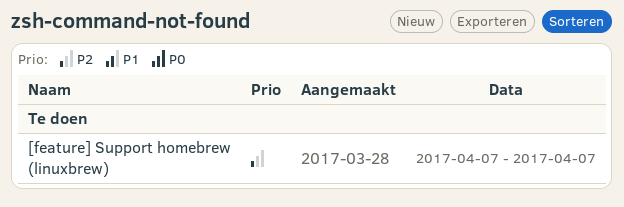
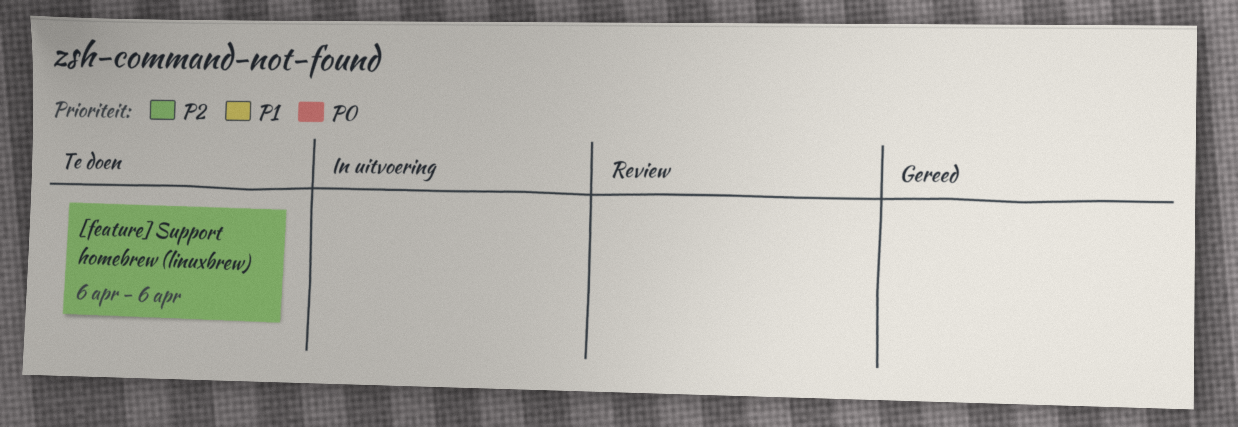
[feature] Support homebrew (linuxbrew), start: Apr 7 -> Apr 6
[feature] Support homebrew (linuxbrew), due: Apr 7 -> Apr 6

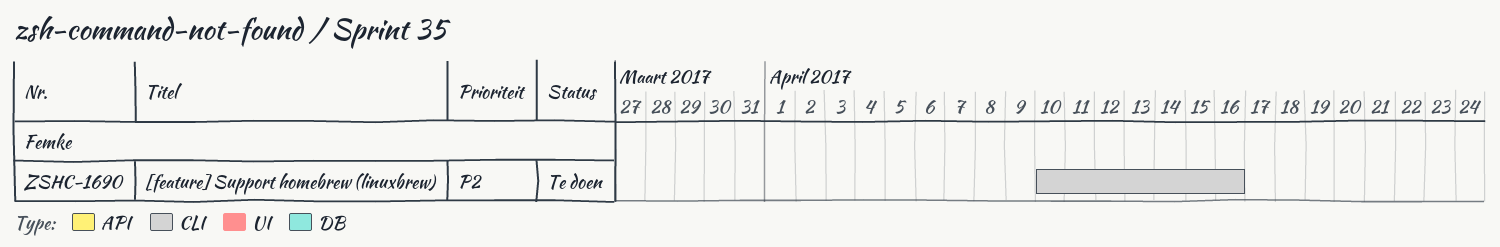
[feature] Support homebrew (linuxbrew), start: Apr 6 -> Apr 10
[feature] Support homebrew (linuxbrew), due: Apr 6 -> Apr 16

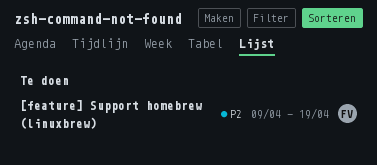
[feature] Support homebrew (linuxbrew), start: Apr 10 -> Apr 9
[feature] Support homebrew (linuxbrew), due: Apr 16 -> Apr 19

